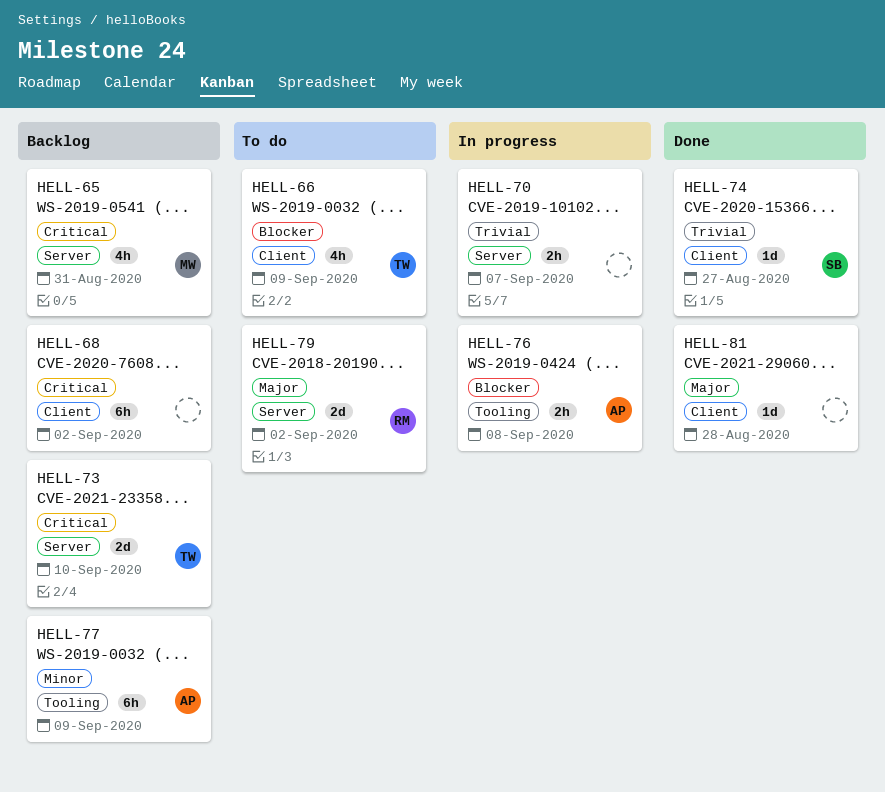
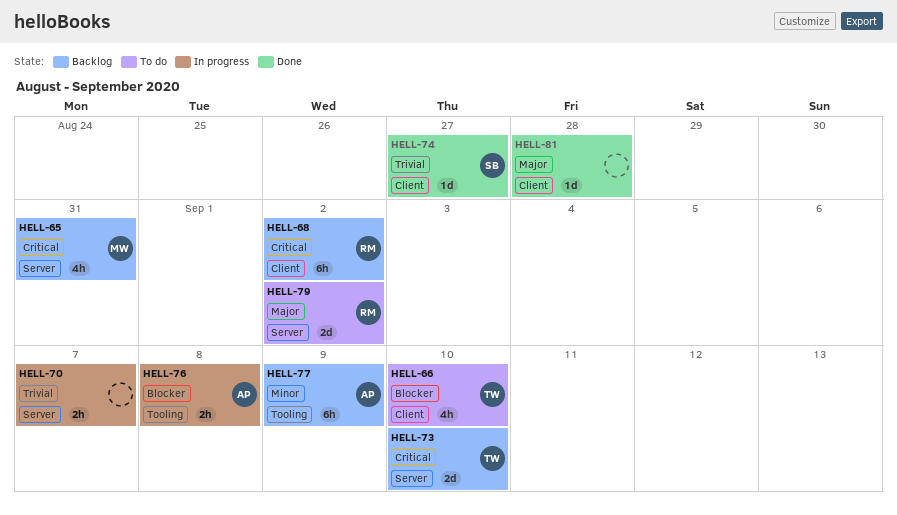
HELL-66, due: Sep 9 -> Sep 10
HELL-68, owner: none -> RM

